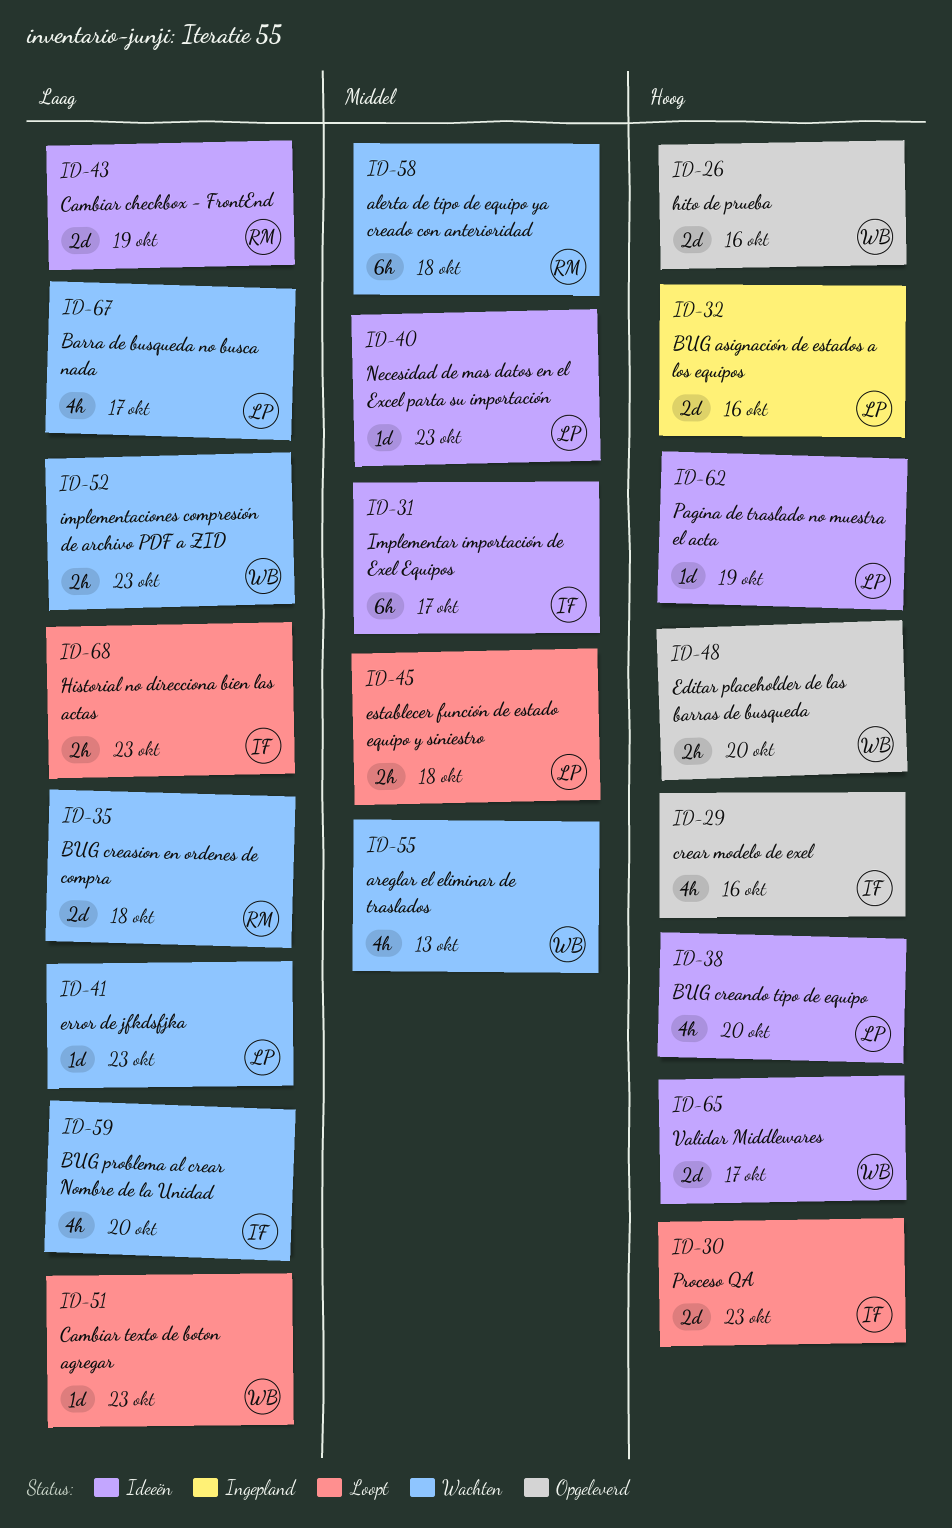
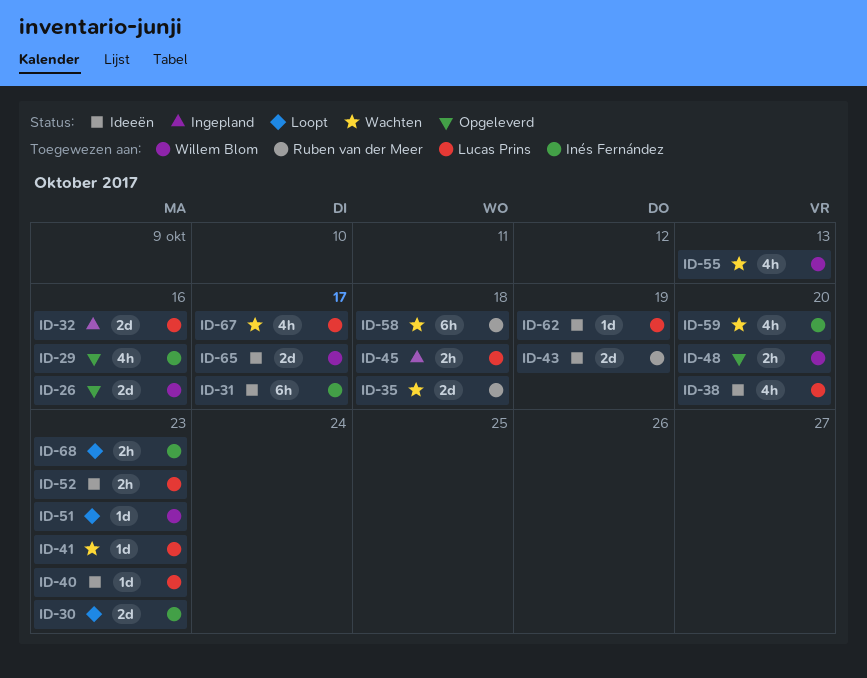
ID-45, status: Loopt -> Ingepland
ID-52, status: Wachten -> Ideeën
ID-52, owner: Willem Blom -> Lucas Prins

